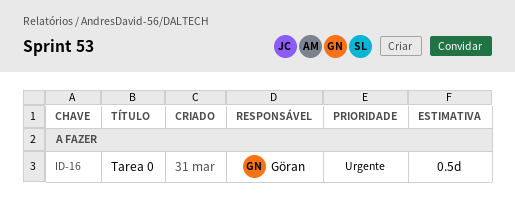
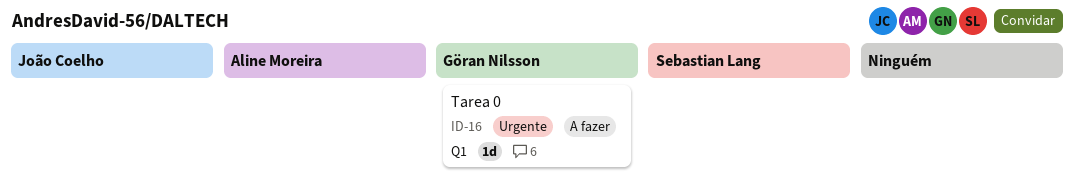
ID-16, estimate: 0.5d -> 1d

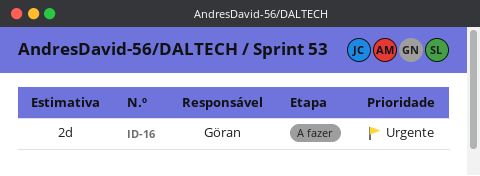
ID-16, estimate: 1d -> 2d

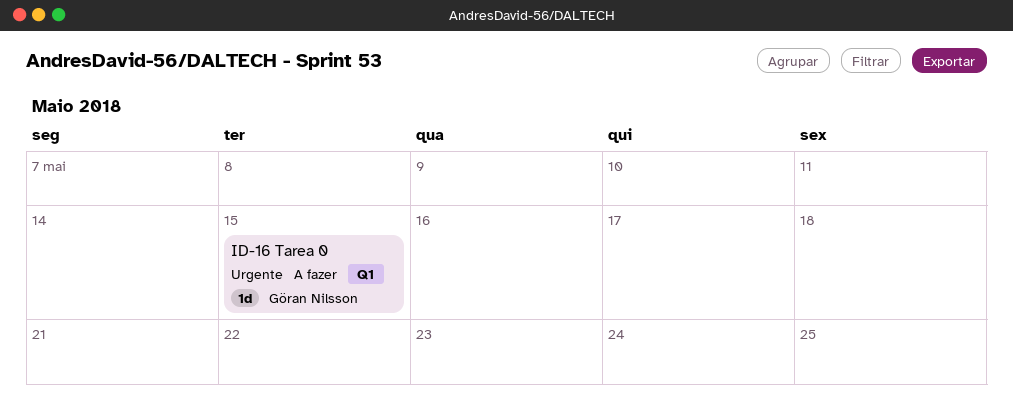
ID-16, estimate: 2d -> 1d

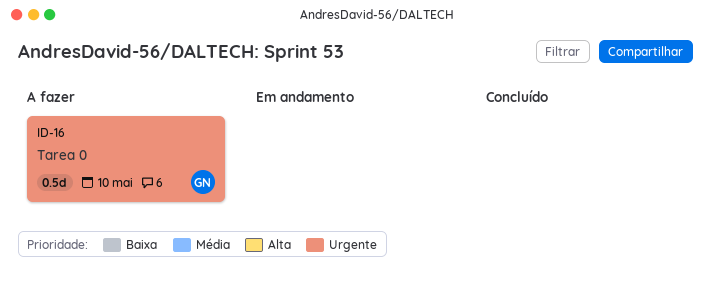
ID-16, estimate: 1d -> 0.5d
ID-16, due: May 15 -> May 10

